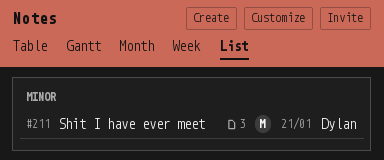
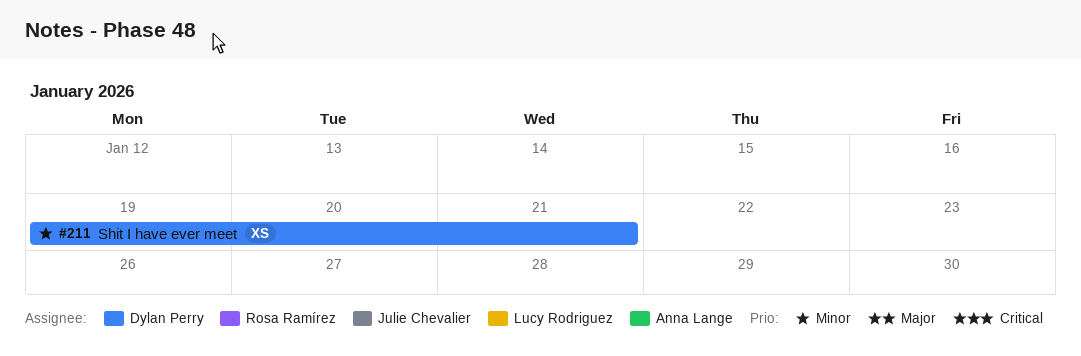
#211, estimate: M -> XS

